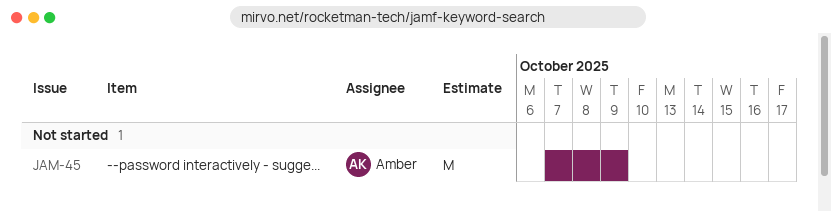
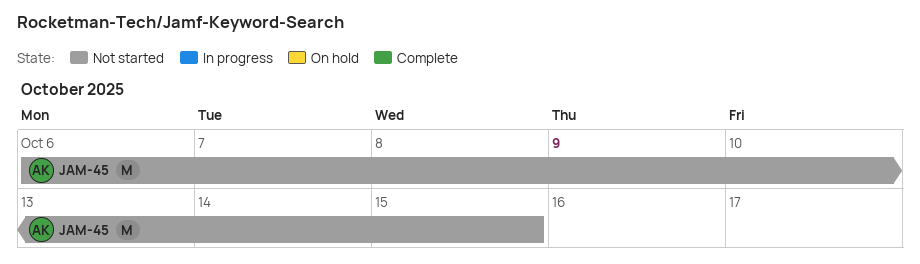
JAM-45, start: Oct 7 -> Oct 6
JAM-45, due: Oct 9 -> Oct 15

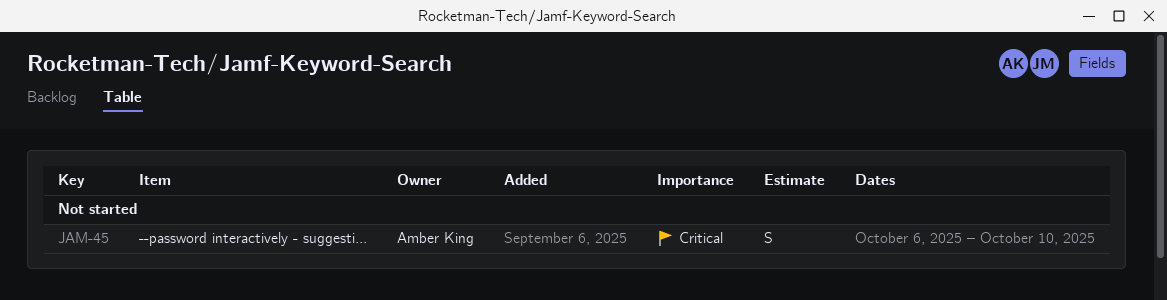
JAM-45, estimate: M -> S
JAM-45, due: Oct 15 -> Oct 10

